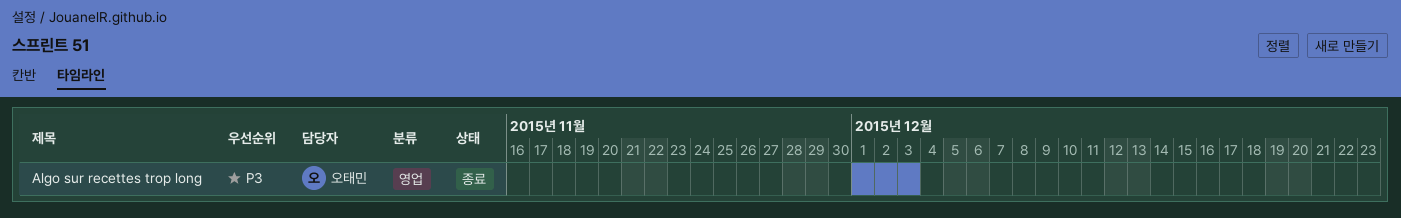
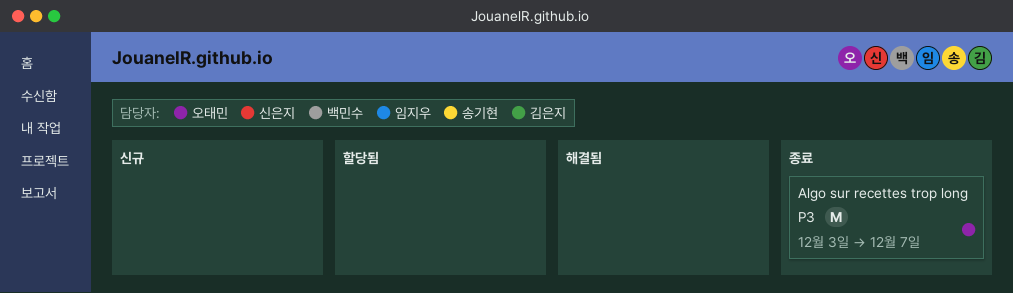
Algo sur recettes trop long, start: Dec 1 -> Dec 3
Algo sur recettes trop long, due: Dec 3 -> Dec 7

